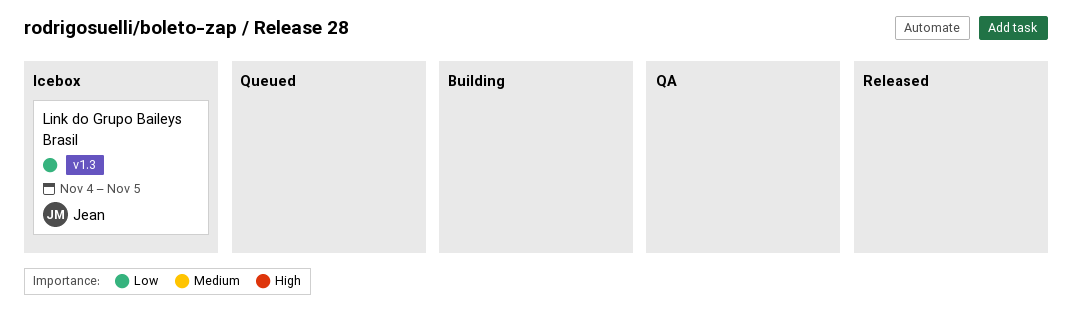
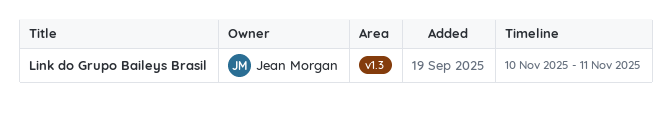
Link do Grupo Baileys Brasil, start: Nov 4 -> Nov 10
Link do Grupo Baileys Brasil, due: Nov 5 -> Nov 11

